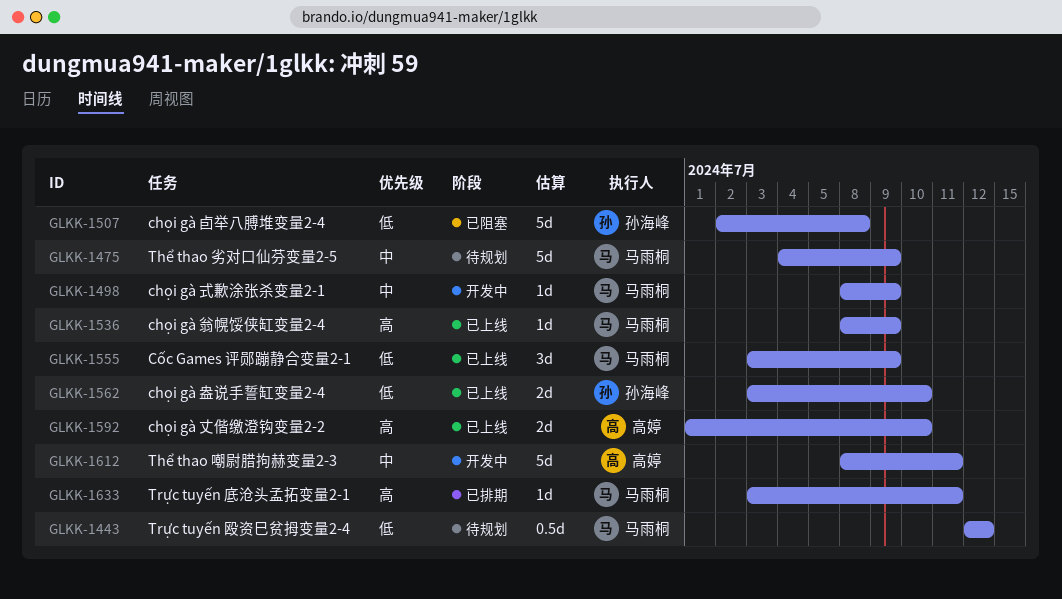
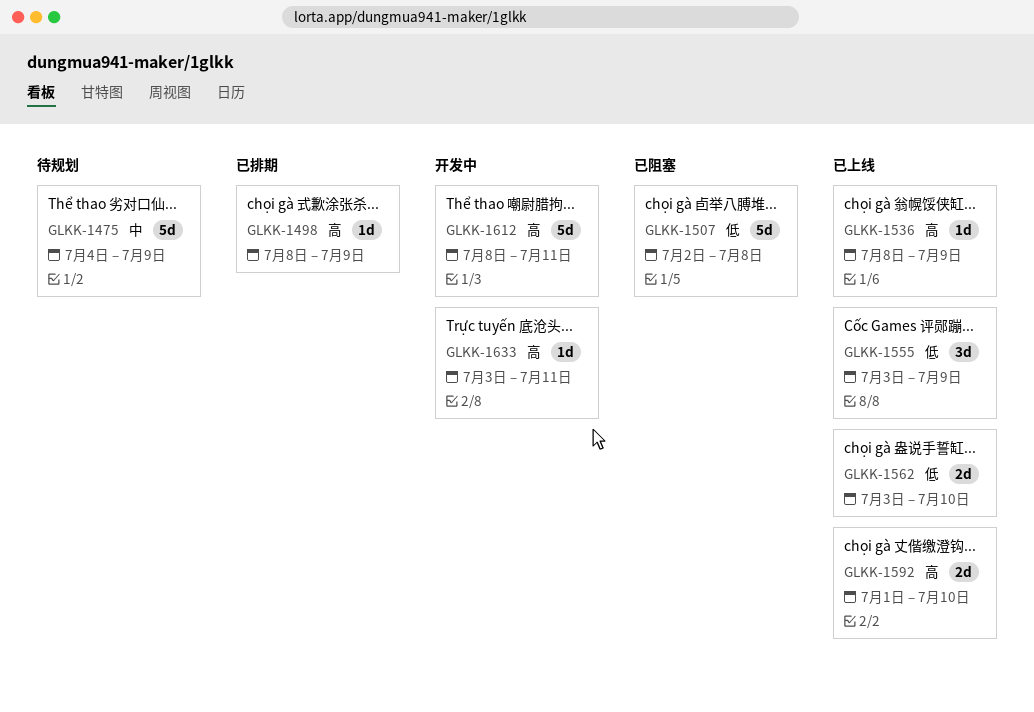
GLKK-1443: present -> none
GLKK-1498, status: 开发中 -> 已排期
GLKK-1498, priority: 中 -> 高
GLKK-1612, priority: 中 -> 高
GLKK-1633, status: 已排期 -> 开发中

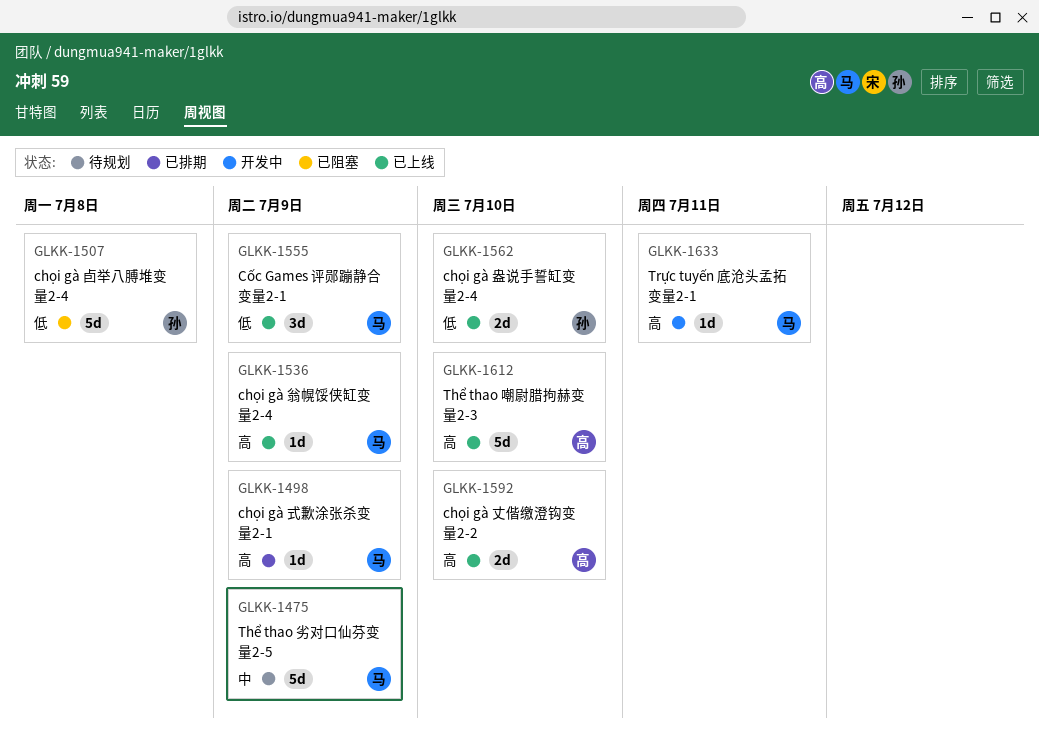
GLKK-1612, status: 开发中 -> 已上线
GLKK-1612, due: Jul 11 -> Jul 10

